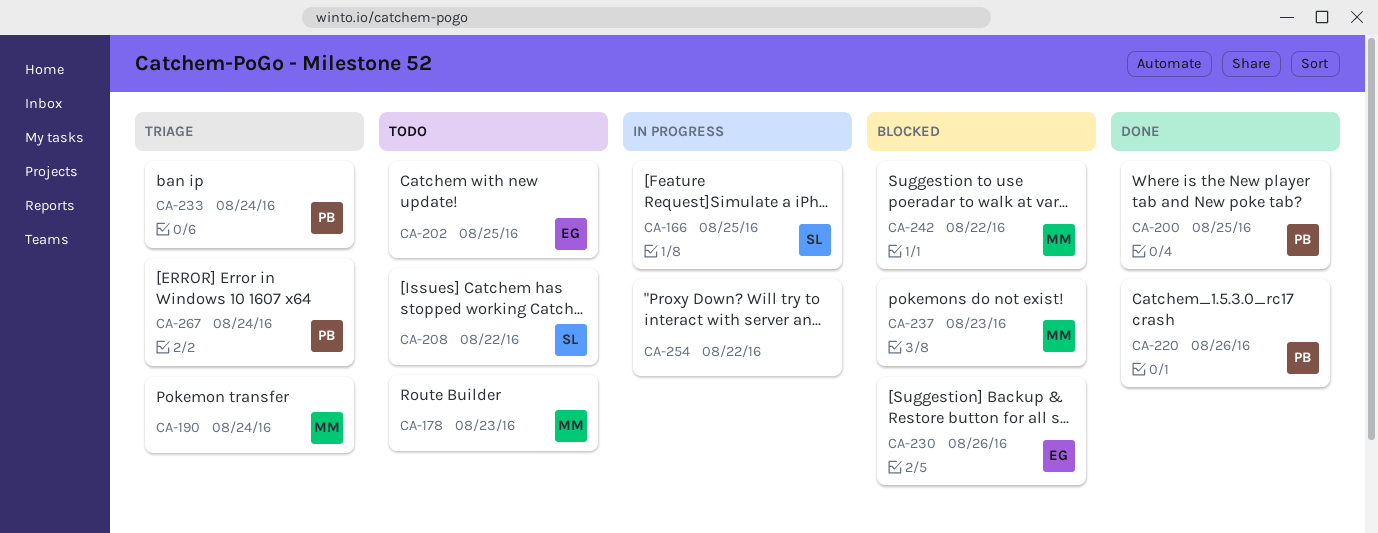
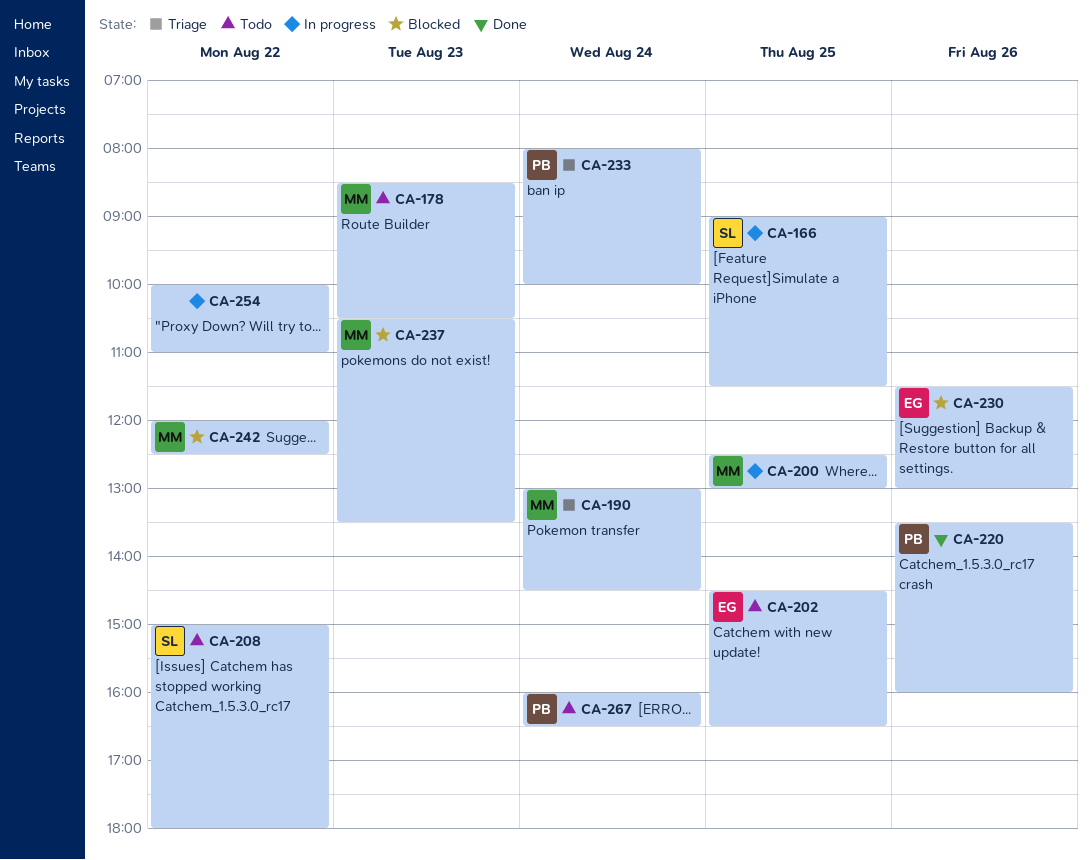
CA-200, status: Done -> In progress
CA-200, owner: PB -> MM
CA-267, status: Triage -> Todo

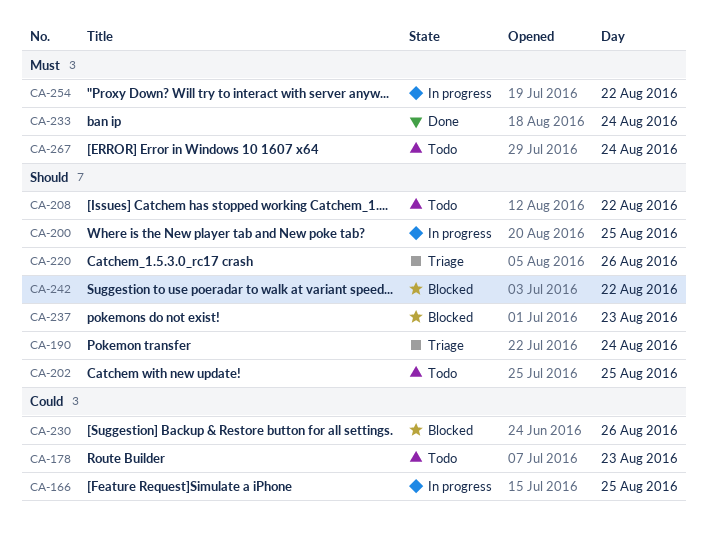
CA-220, status: Done -> Triage
CA-233, status: Triage -> Done

